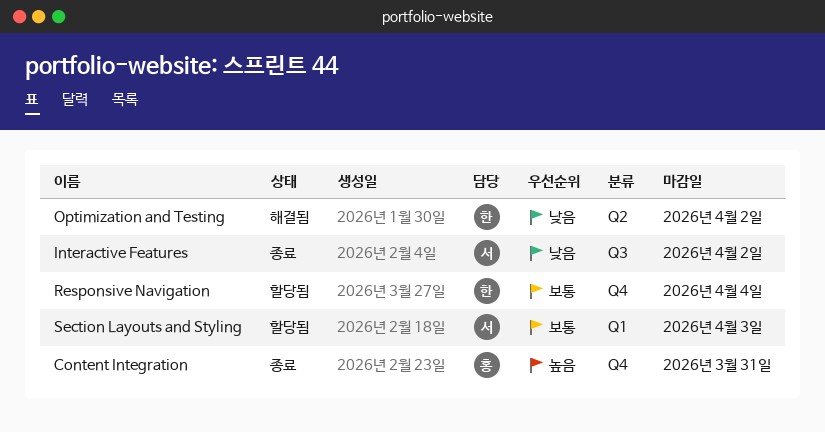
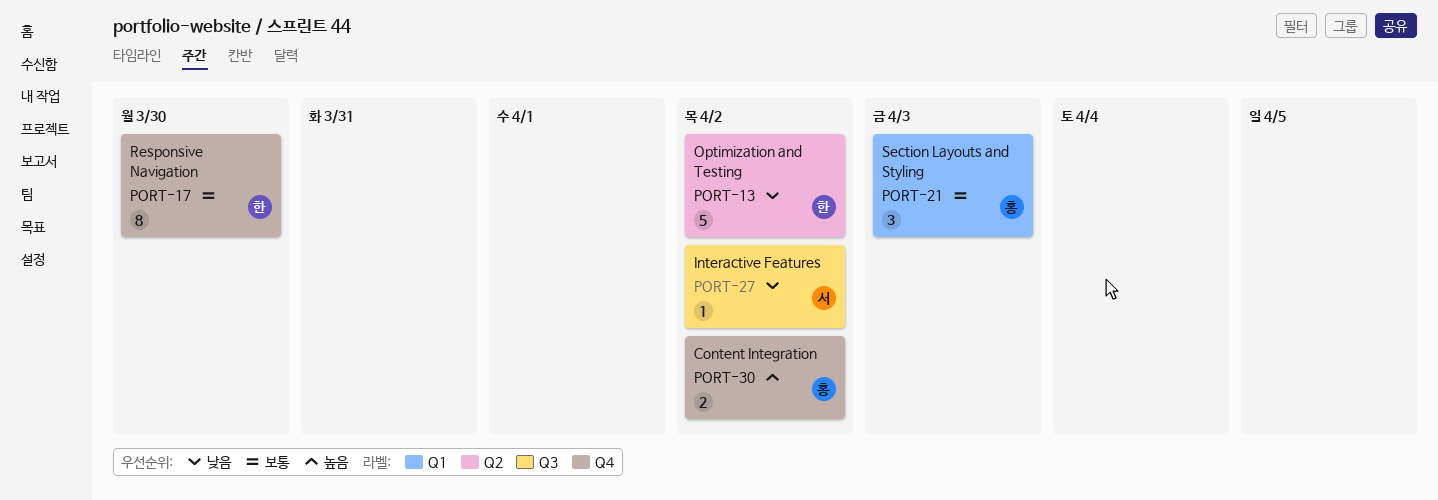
Content Integration, due: Mar 31 -> Apr 2
Responsive Navigation, due: Apr 4 -> Mar 30
Section Layouts and Styling, owner: 서 -> 홍

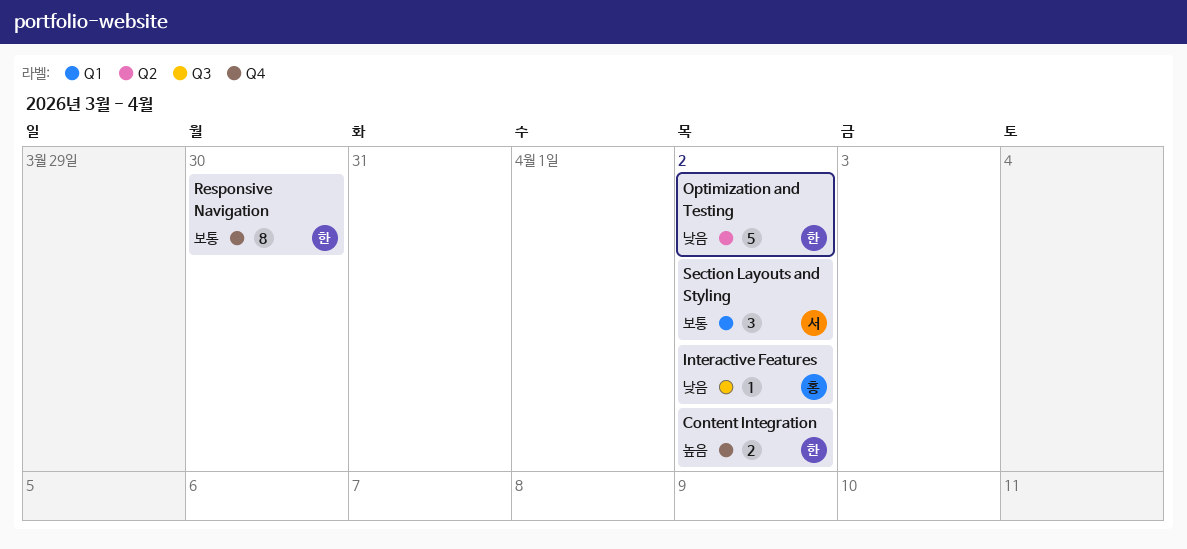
Content Integration, owner: 홍 -> 한
Interactive Features, owner: 서 -> 홍
Section Layouts and Styling, owner: 홍 -> 서
Section Layouts and Styling, due: Apr 3 -> Apr 2

